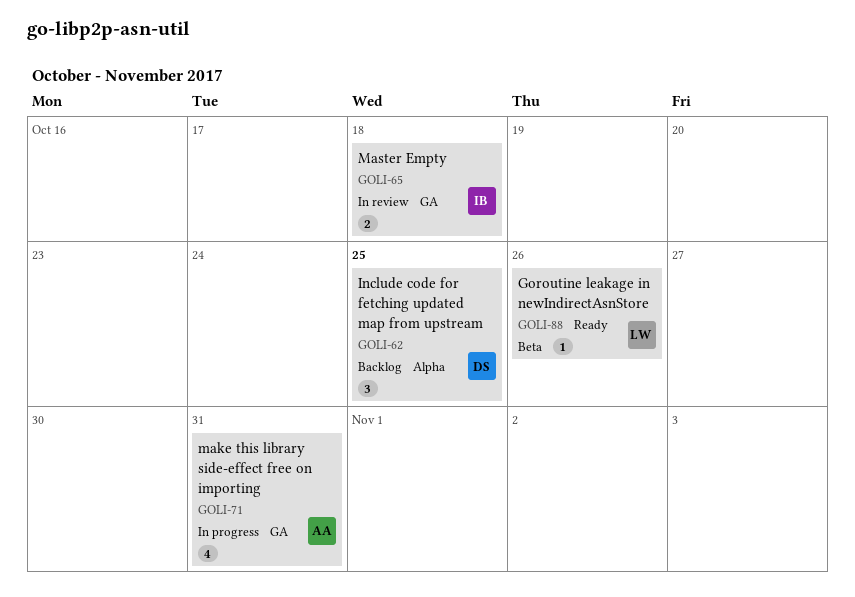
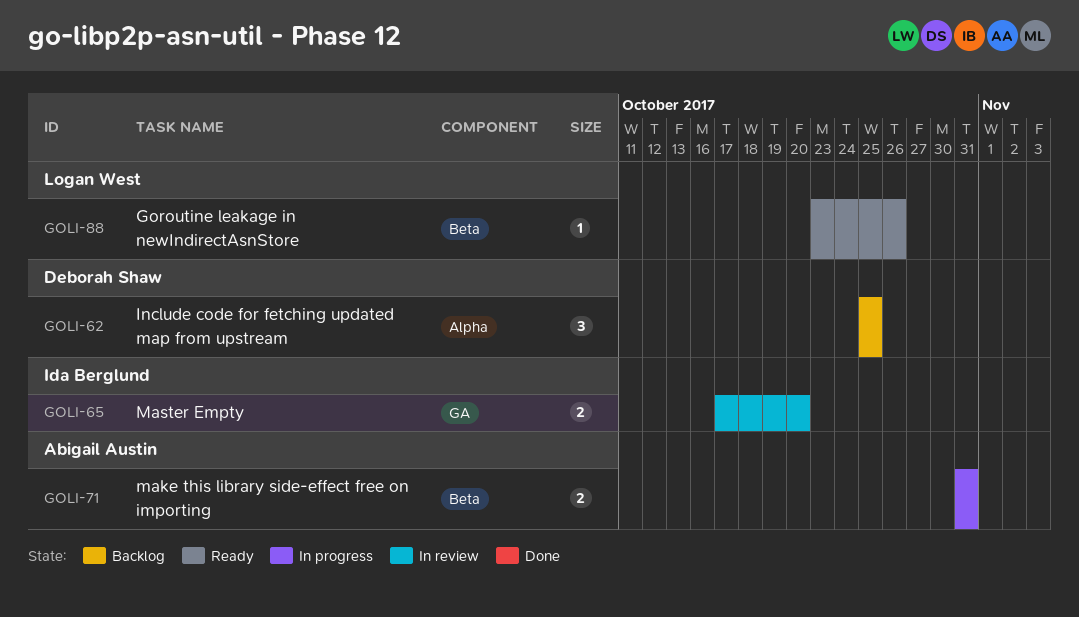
GOLI-65, due: Oct 18 -> Oct 20
GOLI-71, label: GA -> Beta
GOLI-71, estimate: 4 -> 2

